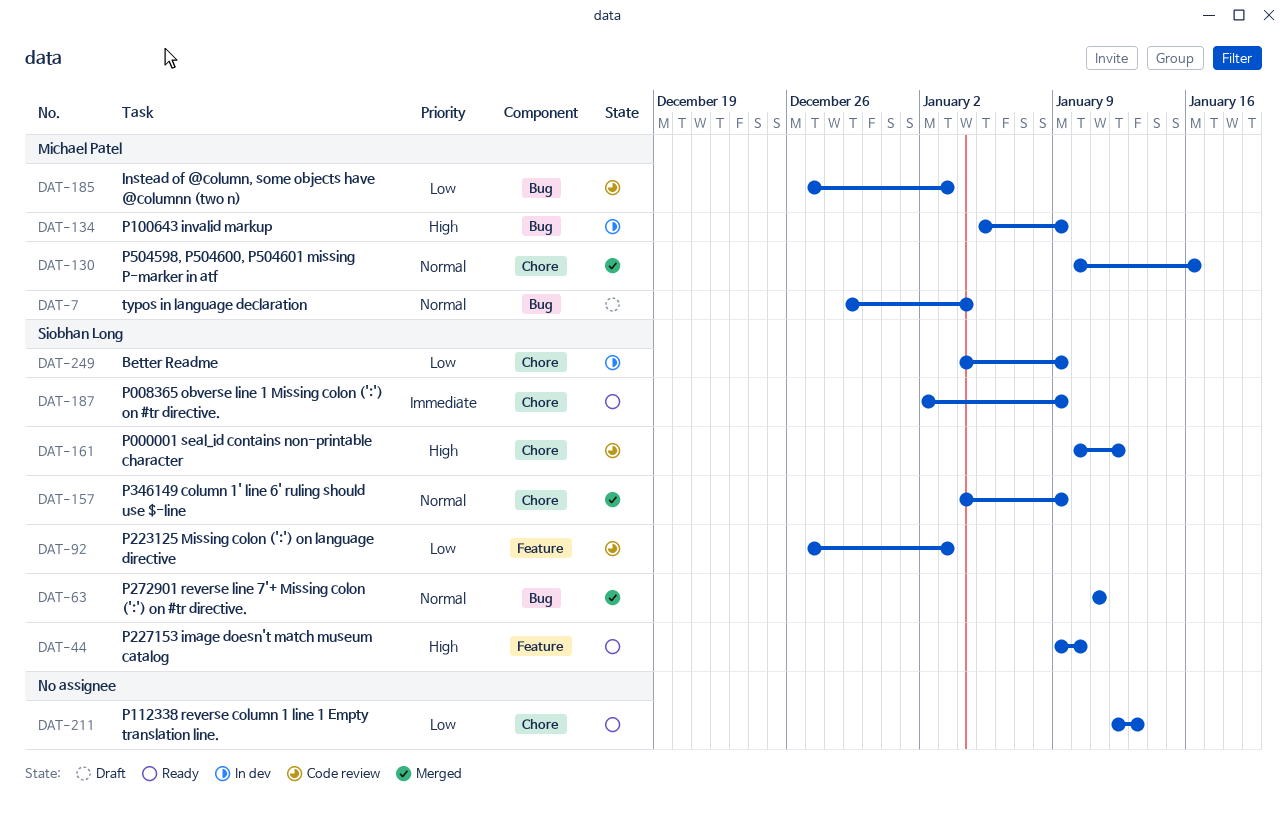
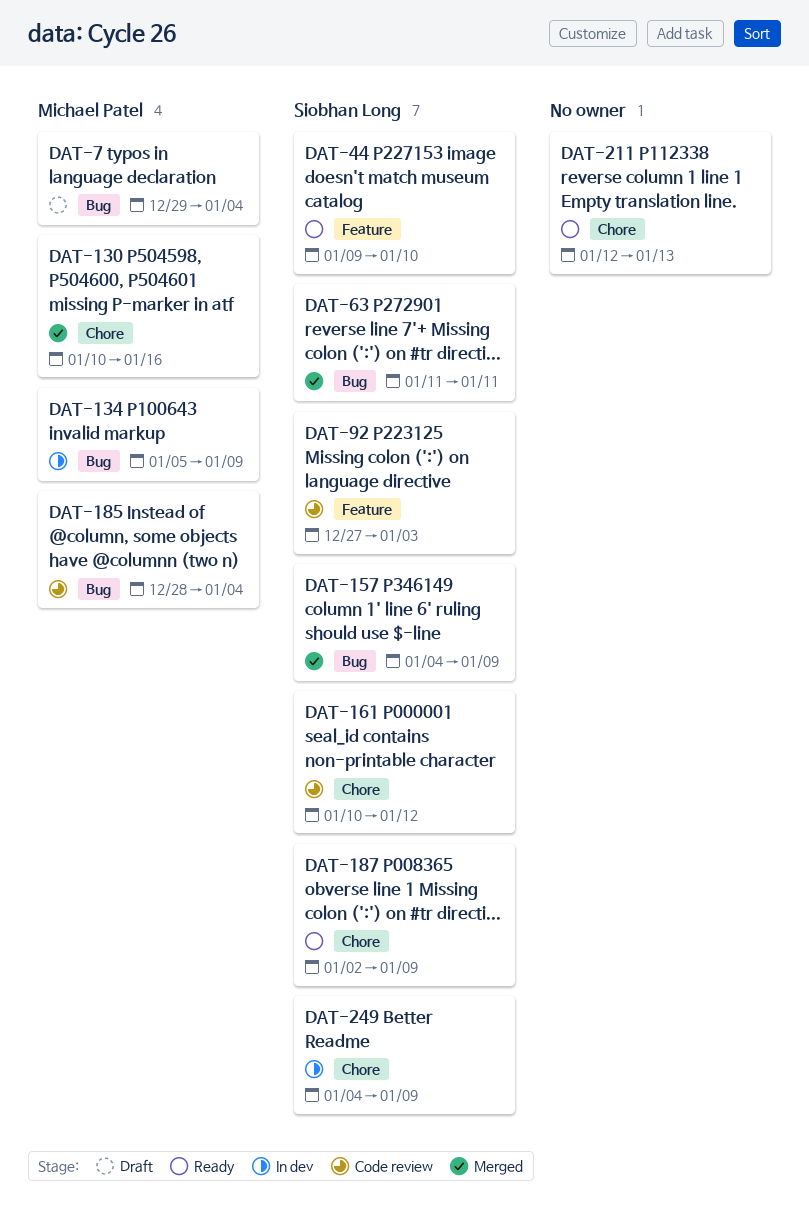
DAT-157, label: Chore -> Bug
DAT-185, start: Dec 27 -> Dec 28
DAT-185, due: Jan 3 -> Jan 4

